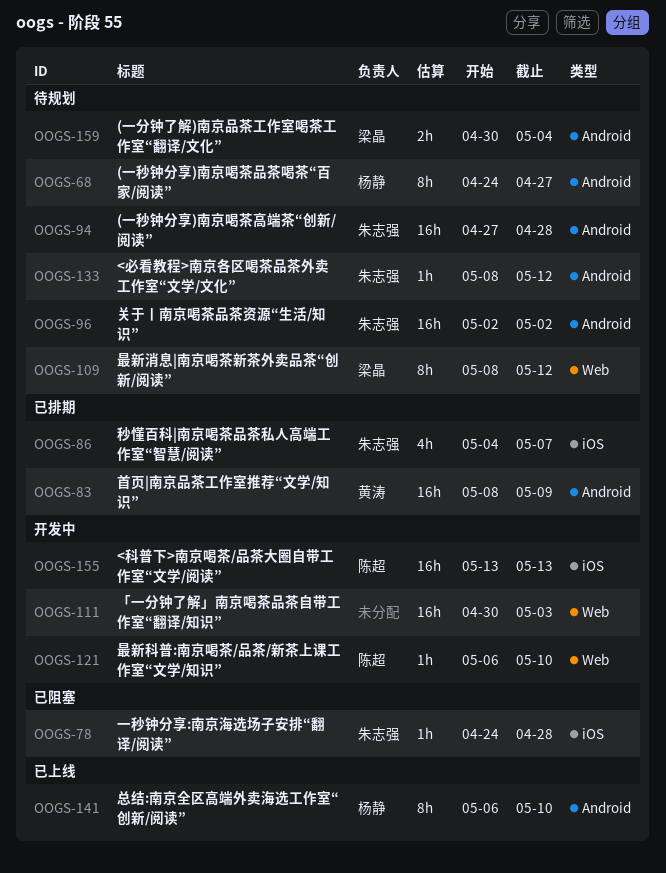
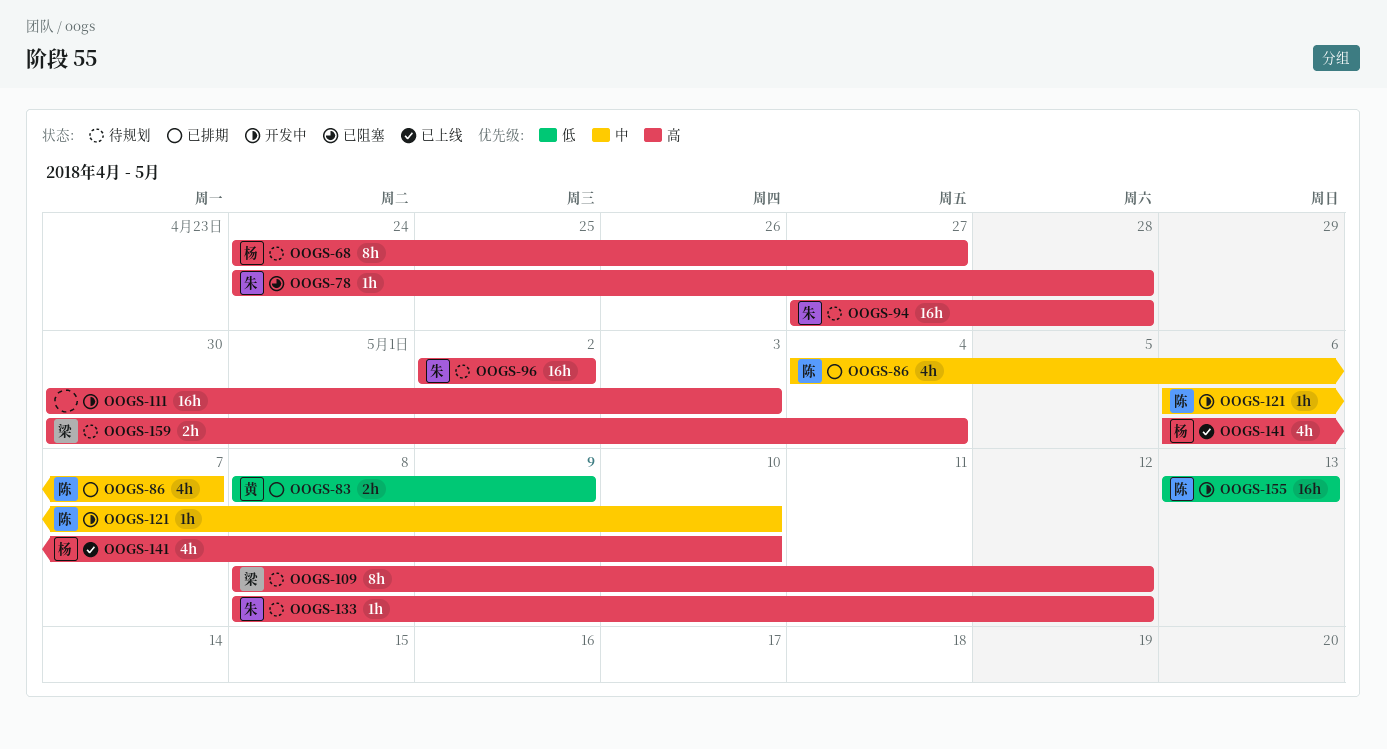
OOGS-83, estimate: 16h -> 2h
OOGS-86, owner: 朱志强 -> 陈超
OOGS-141, estimate: 8h -> 4h

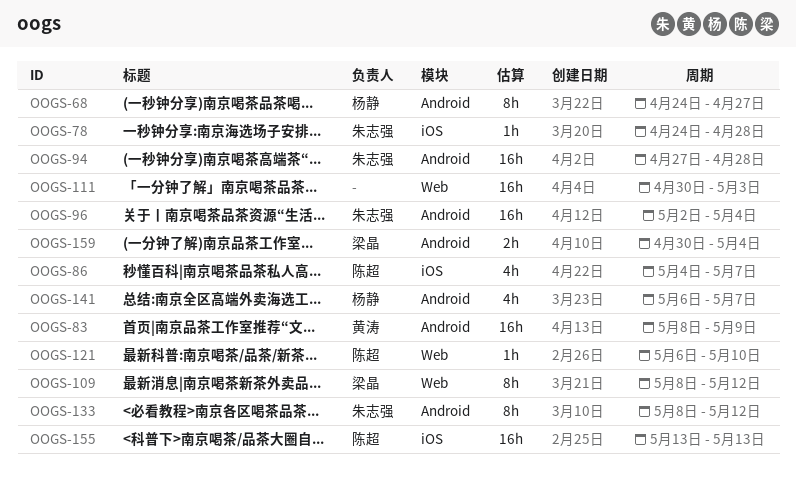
OOGS-83, estimate: 2h -> 16h
OOGS-96, due: May 2 -> May 4
OOGS-133, estimate: 1h -> 8h
OOGS-141, due: May 10 -> May 7

